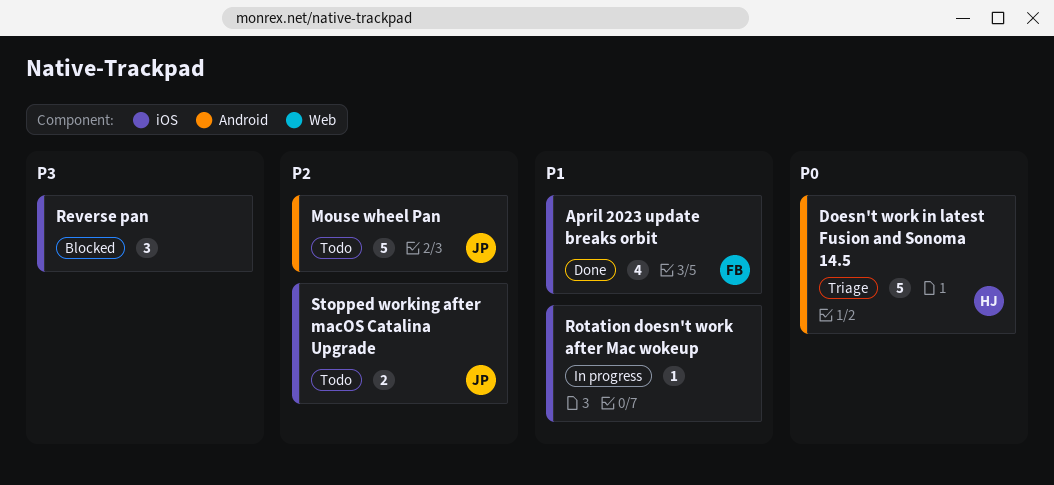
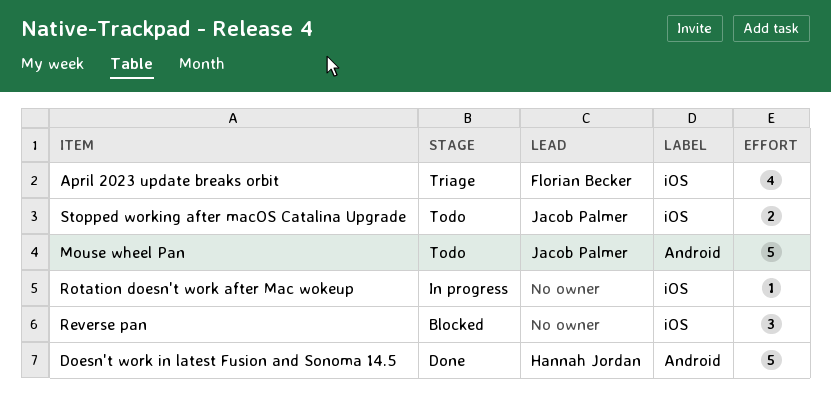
April 2023 update breaks orbit, status: Done -> Triage
Doesn't work in latest Fusion and Sonoma 14.5, status: Triage -> Done

